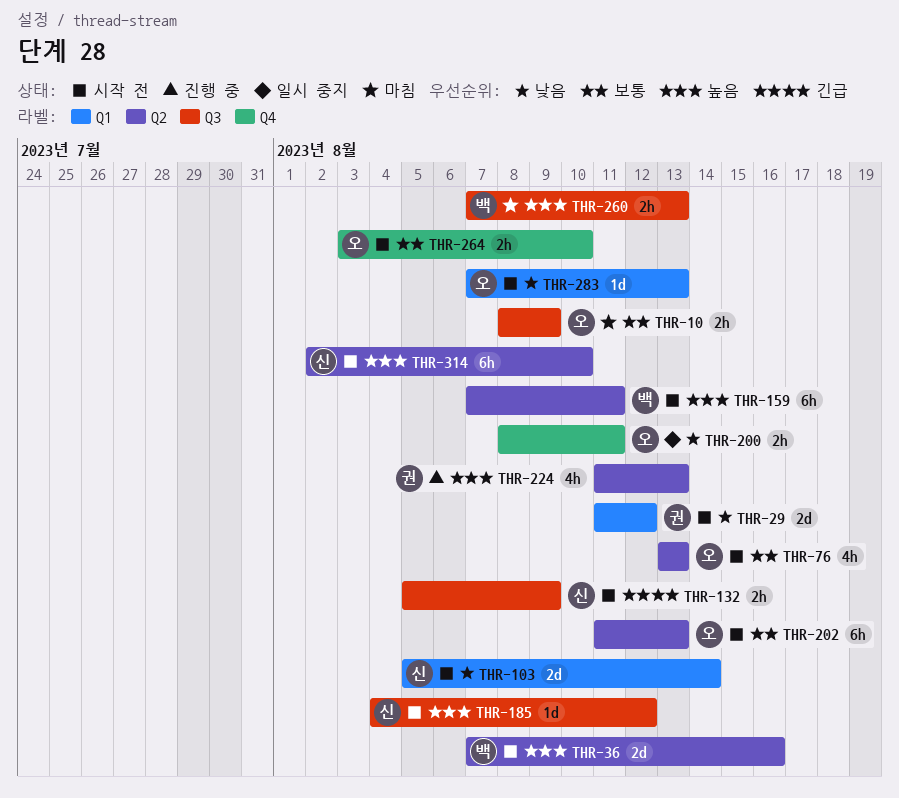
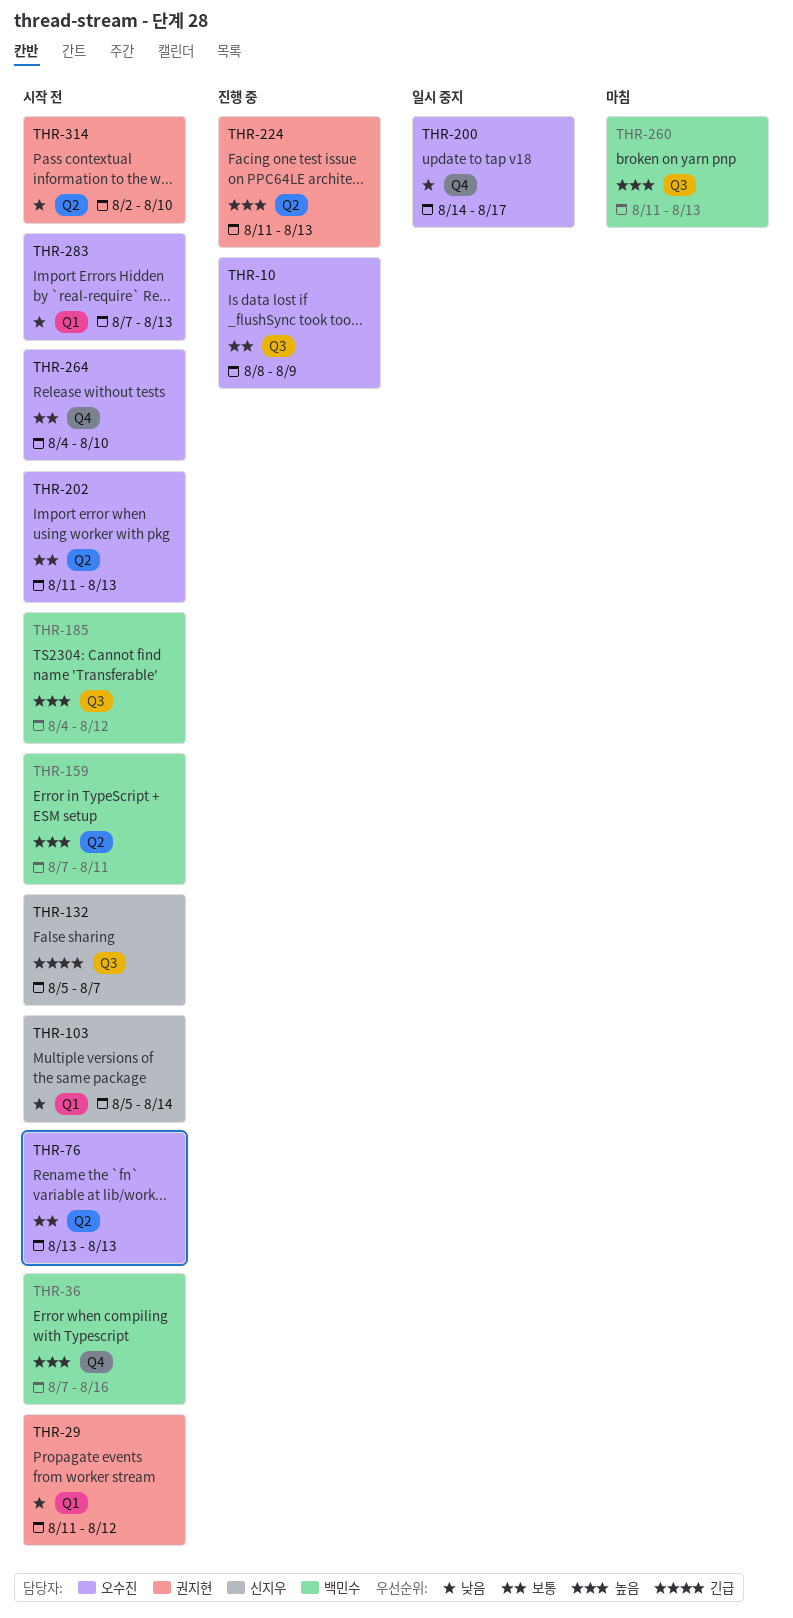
THR-10, status: 마침 -> 진행 중
THR-36, label: Q2 -> Q4
THR-132, due: Aug 9 -> Aug 7
THR-185, owner: 신지우 -> 백민수
THR-200, start: Aug 8 -> Aug 14
THR-200, due: Aug 11 -> Aug 17
THR-260, start: Aug 7 -> Aug 11
THR-264, start: Aug 3 -> Aug 4
THR-314, owner: 신지우 -> 권지현
THR-314, priority: 높음 -> 낮음

